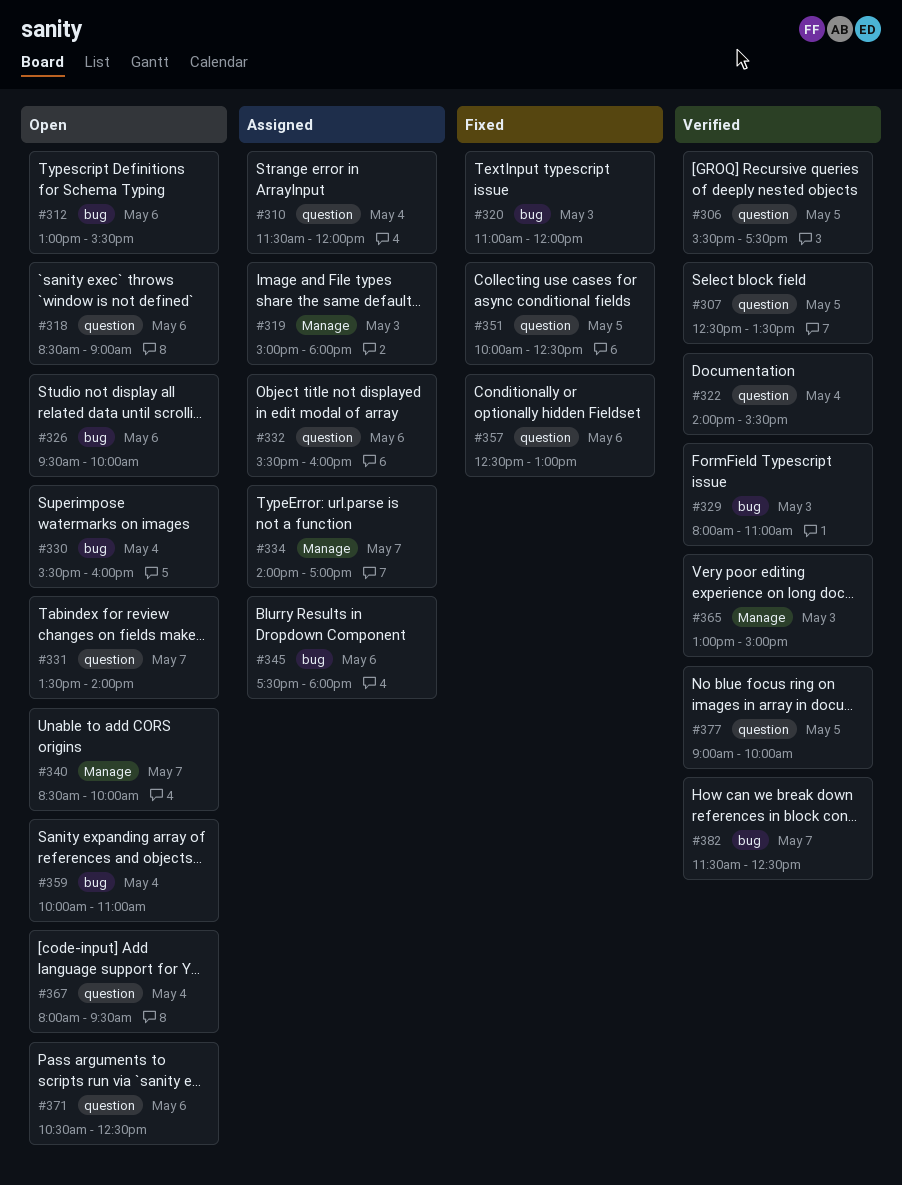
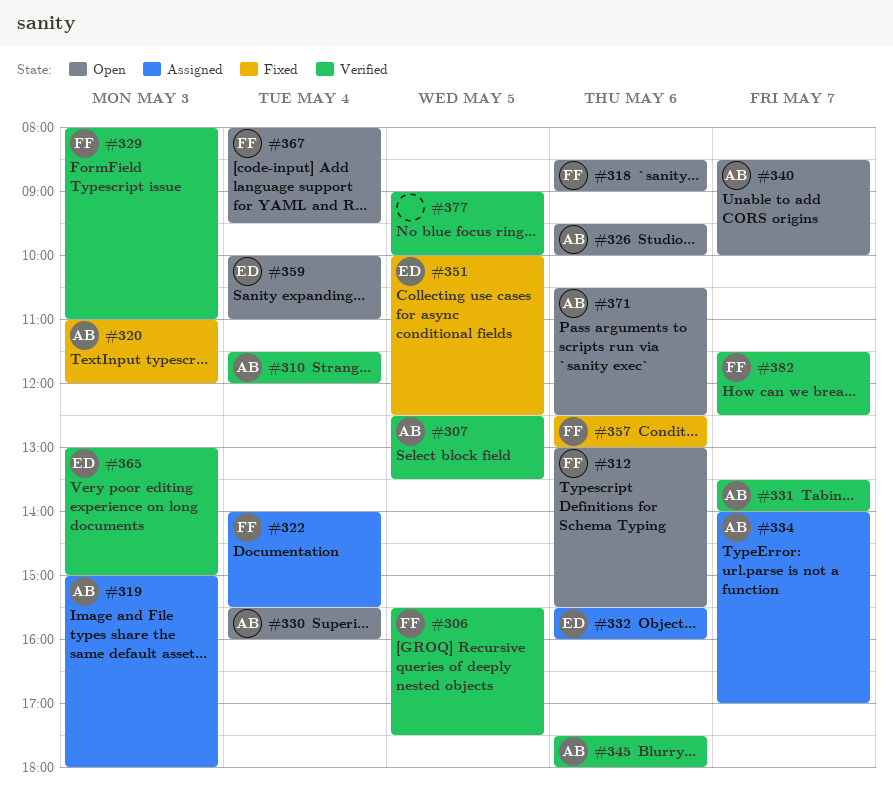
#310, status: Assigned -> Verified
#322, status: Verified -> Assigned
#331, status: Open -> Verified
#345, status: Assigned -> Verified

